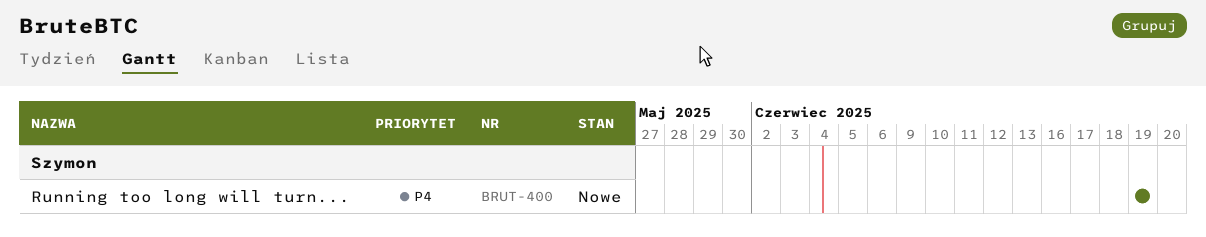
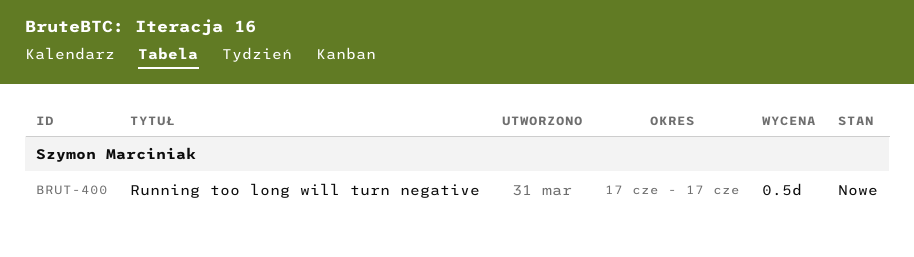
BRUT-400, start: Jun 19 -> Jun 17
BRUT-400, due: Jun 19 -> Jun 17

